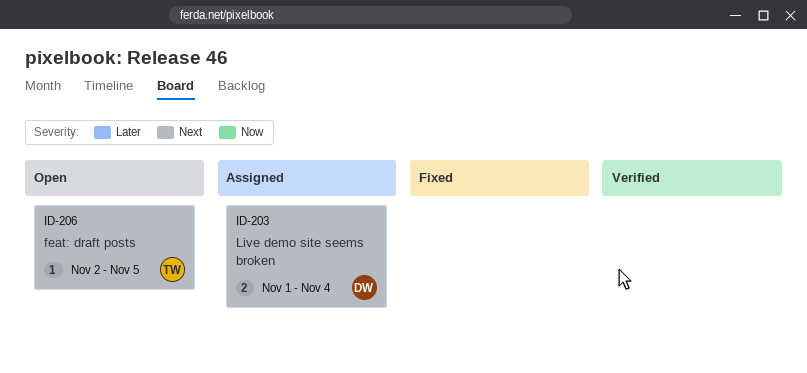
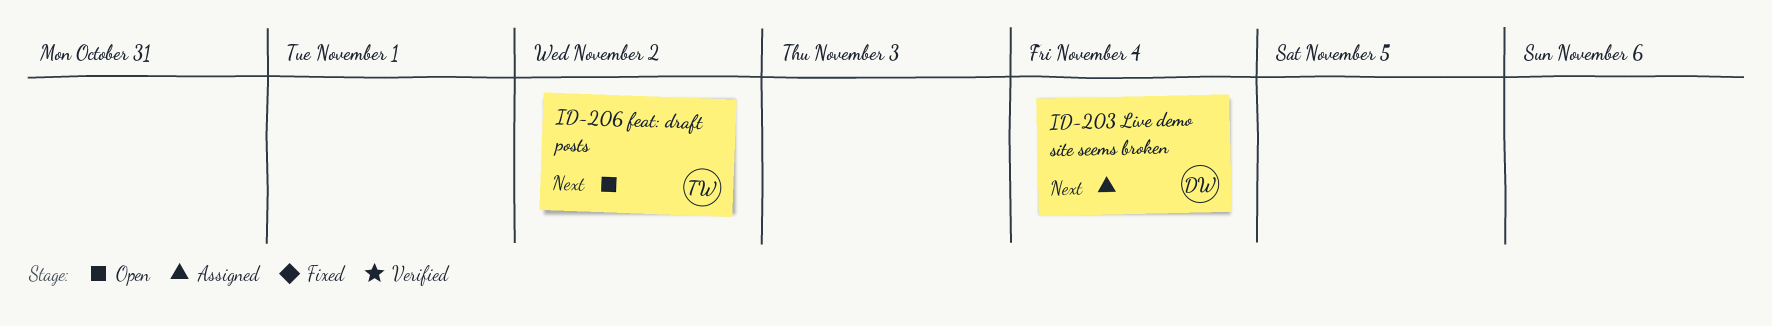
ID-206, due: Nov 5 -> Nov 2

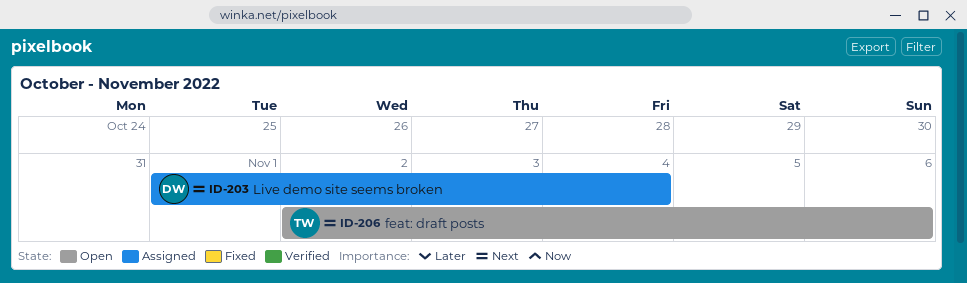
ID-206, due: Nov 2 -> Nov 6

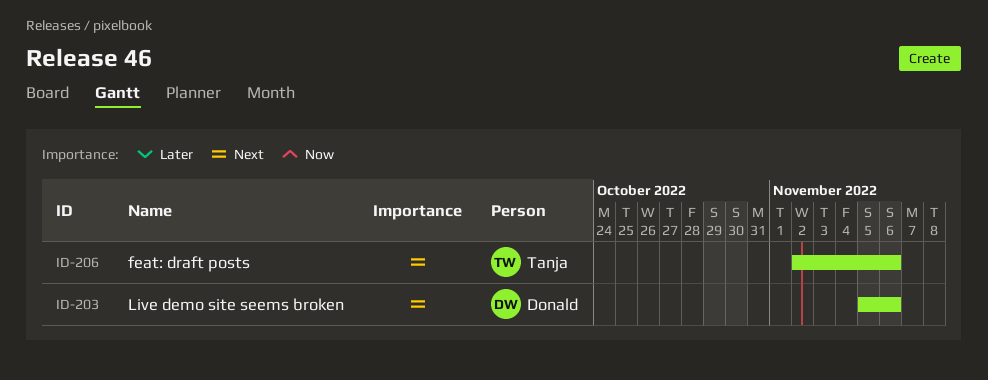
ID-203, start: Nov 1 -> Nov 5
ID-203, due: Nov 4 -> Nov 6

